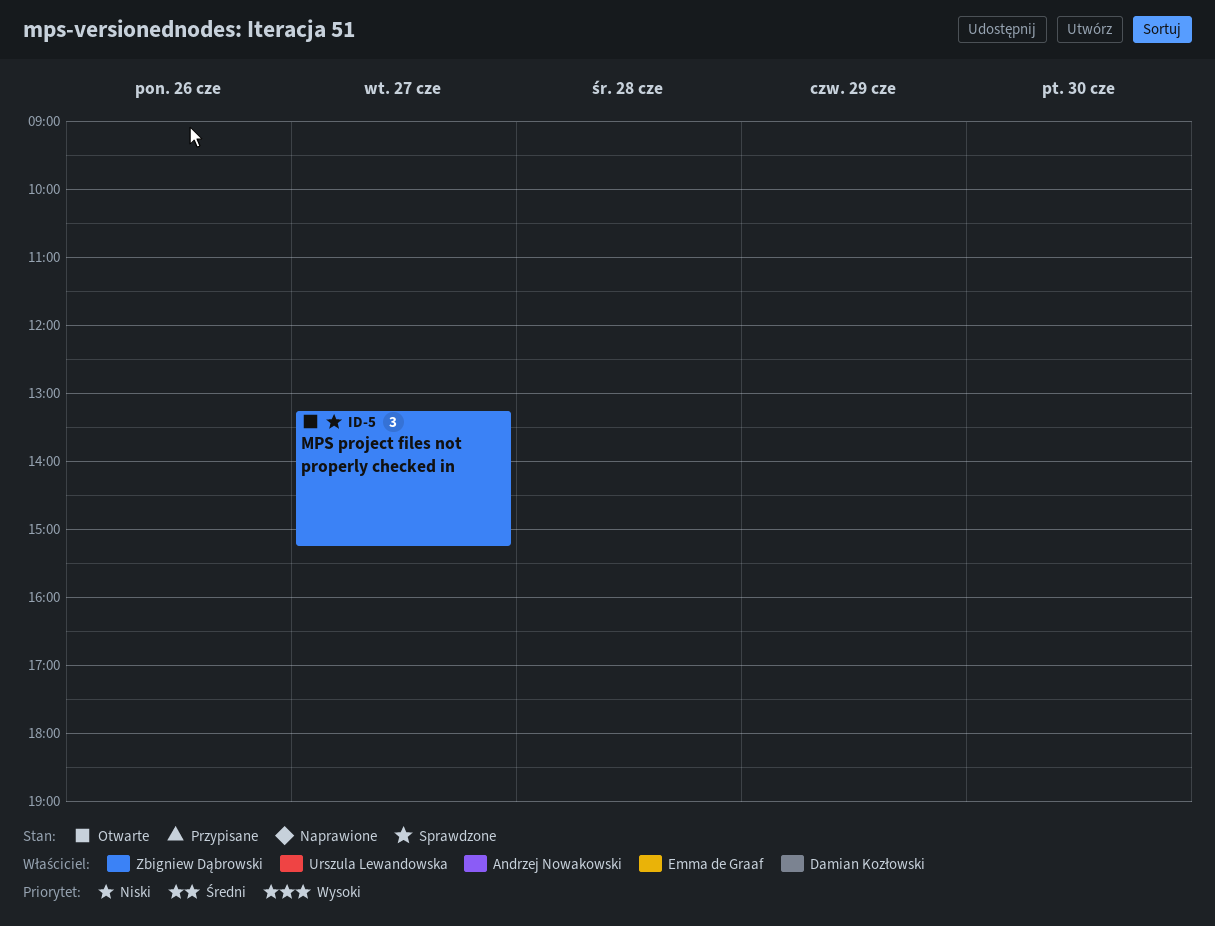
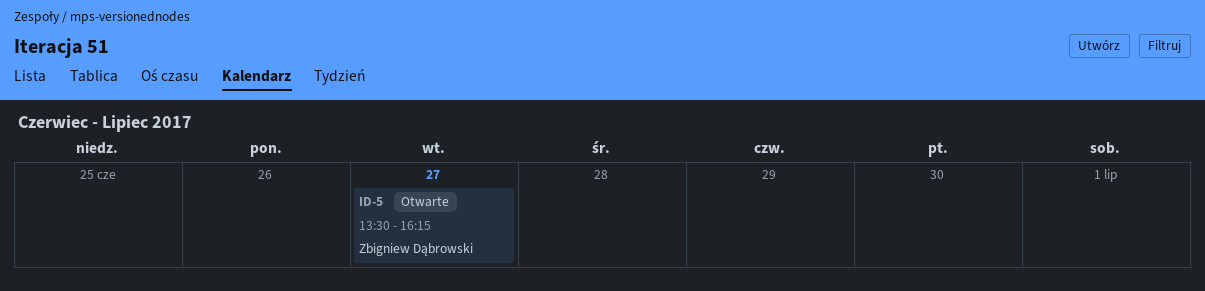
ID-5, begins: 13:15 -> 13:30
ID-5, ends: 15:15 -> 16:15

